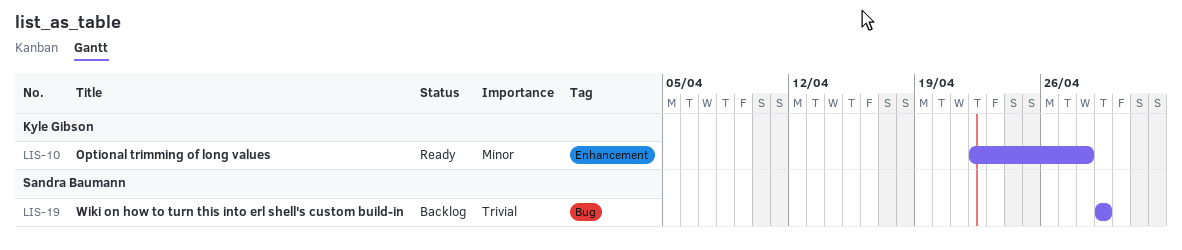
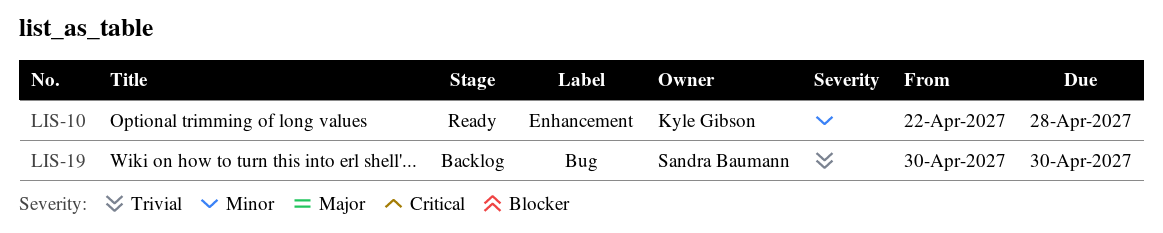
LIS-19, start: Apr 29 -> Apr 30
LIS-19, due: Apr 29 -> Apr 30

